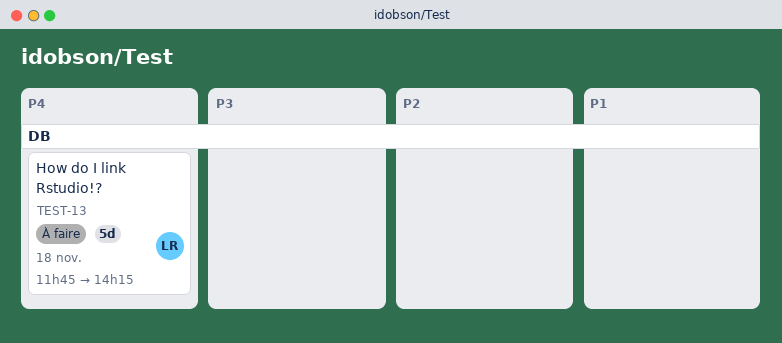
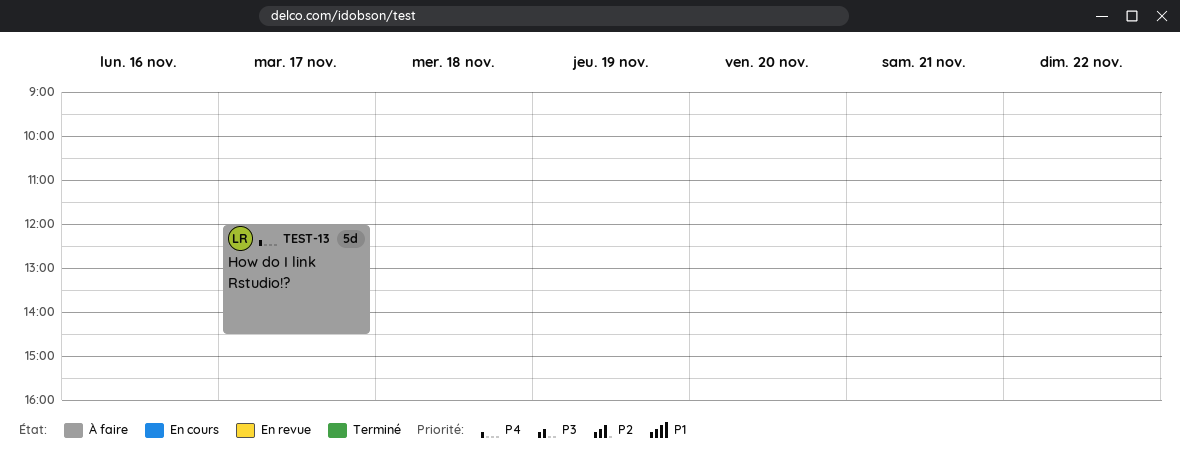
TEST-13, day: Nov 18 -> Nov 17
TEST-13, begins: 11:45 -> 12:00
TEST-13, ends: 14:15 -> 14:30

